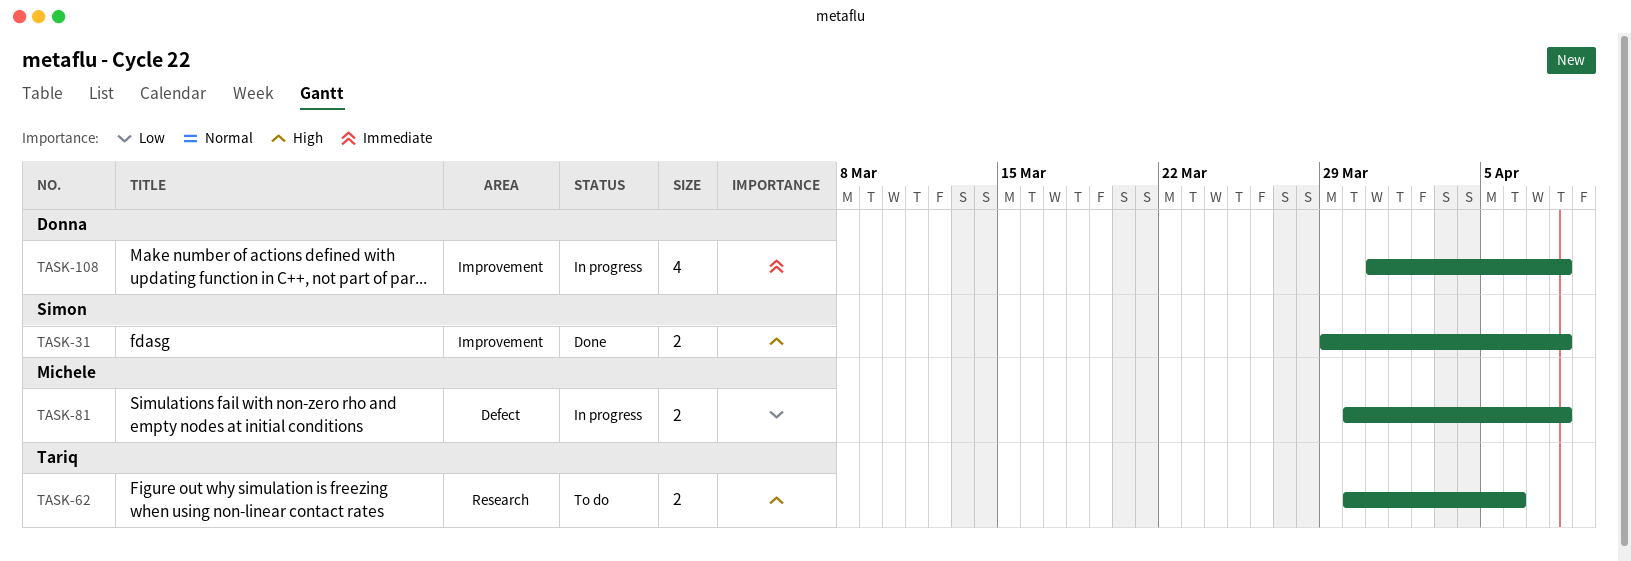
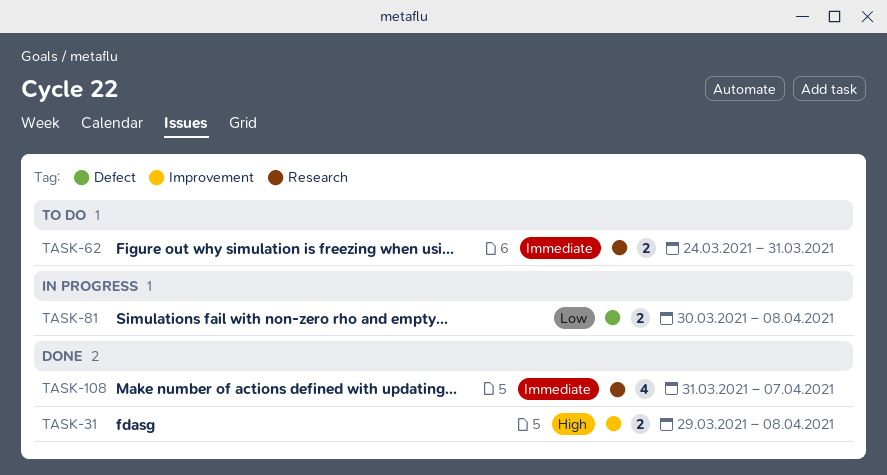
TASK-62, priority: High -> Immediate
TASK-62, start: Mar 30 -> Mar 24
TASK-62, due: Apr 6 -> Mar 31
TASK-108, status: In progress -> Done
TASK-108, label: Improvement -> Research
TASK-108, due: Apr 8 -> Apr 7

